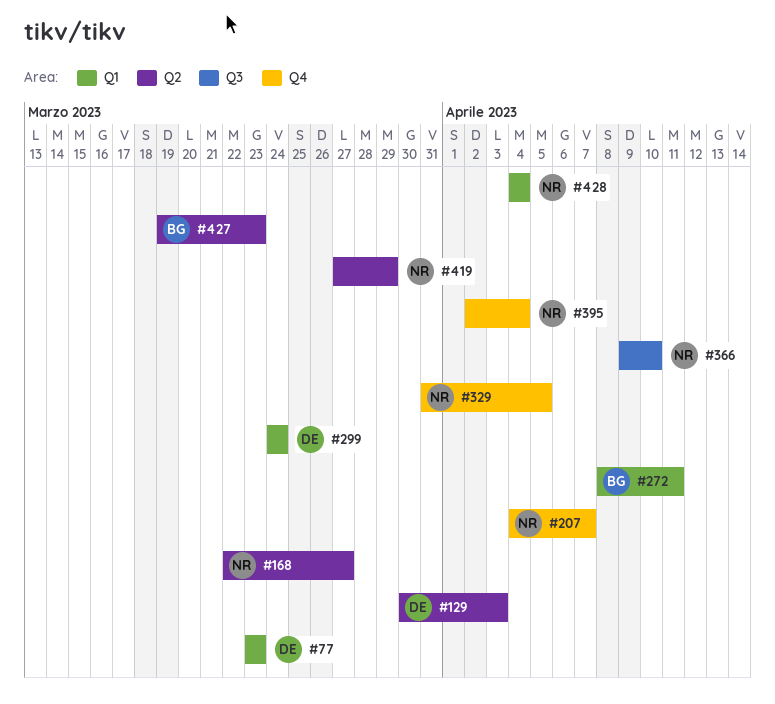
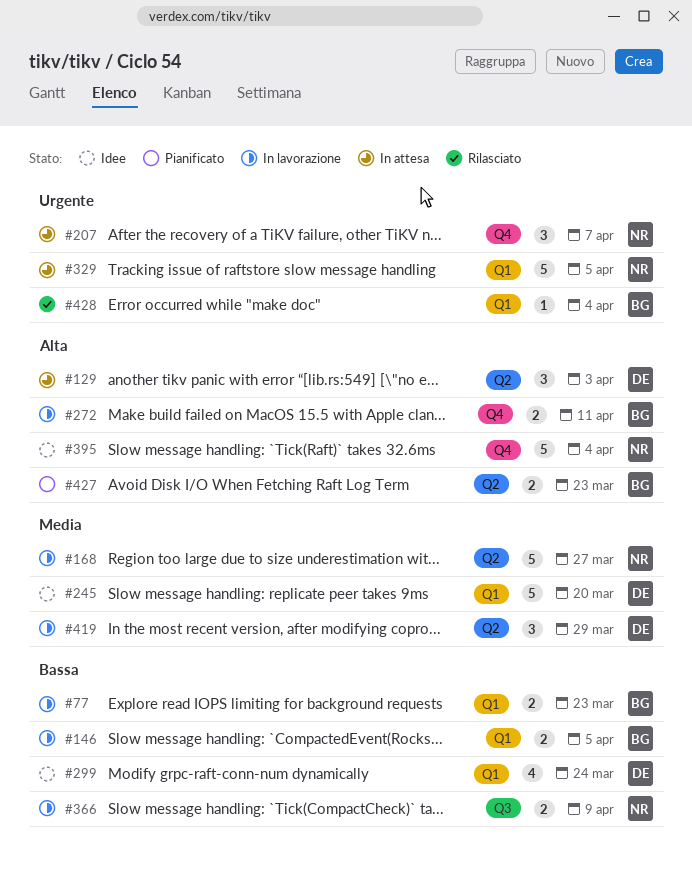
#77, owner: DE -> BG
#146: none -> present
#245: none -> present
#272, label: Q1 -> Q4
#329, label: Q4 -> Q1
#366, due: Apr 10 -> Apr 9
#419, owner: NR -> DE
#428, owner: NR -> BG

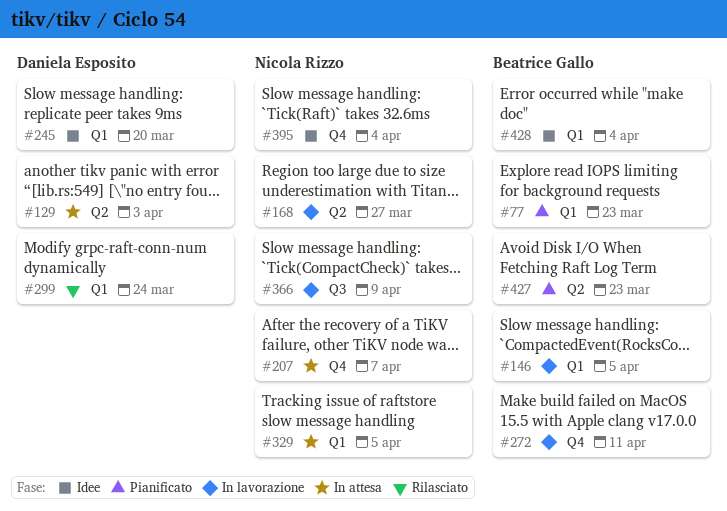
#77, status: In lavorazione -> Pianificato
#299, status: Idee -> Rilasciato
#419: present -> none
#428, status: Rilasciato -> Idee

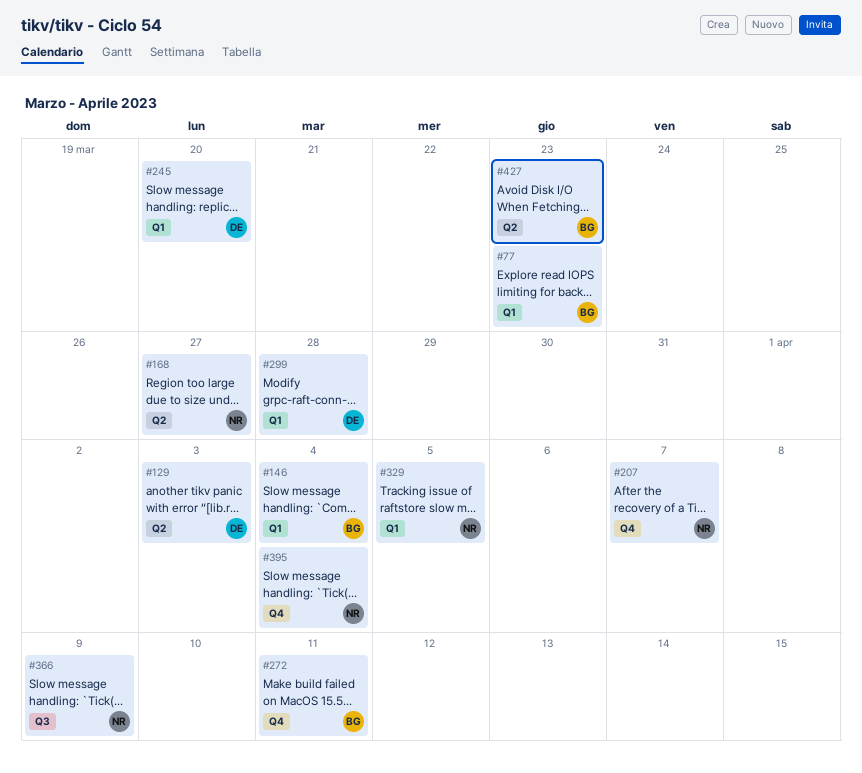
#146, due: Apr 5 -> Apr 4
#299, due: Mar 24 -> Mar 28
#428: present -> none

